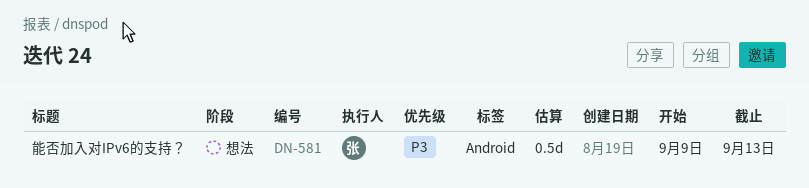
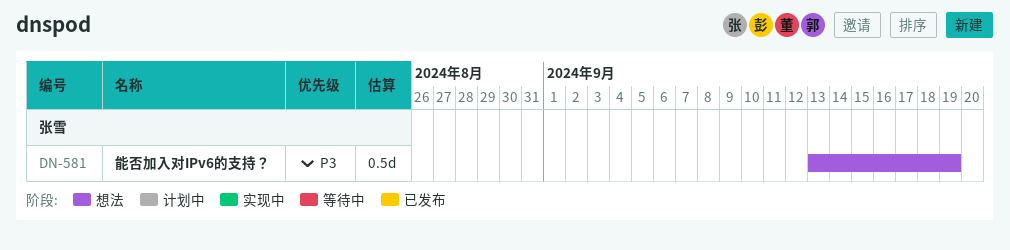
DN-581, start: Sep 9 -> Sep 13
DN-581, due: Sep 13 -> Sep 19

